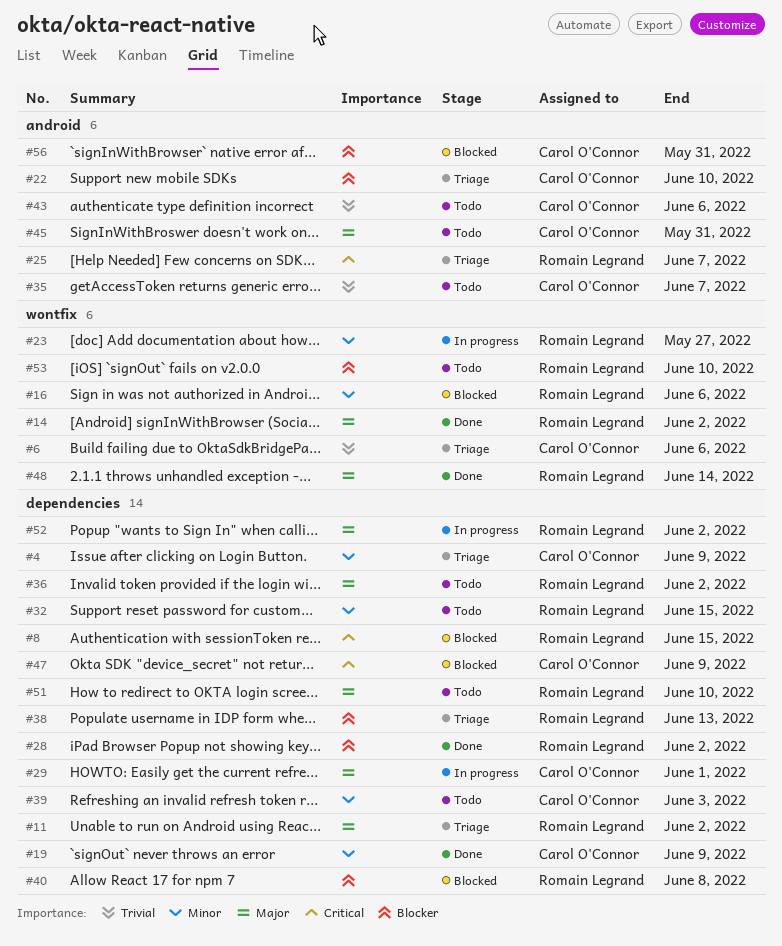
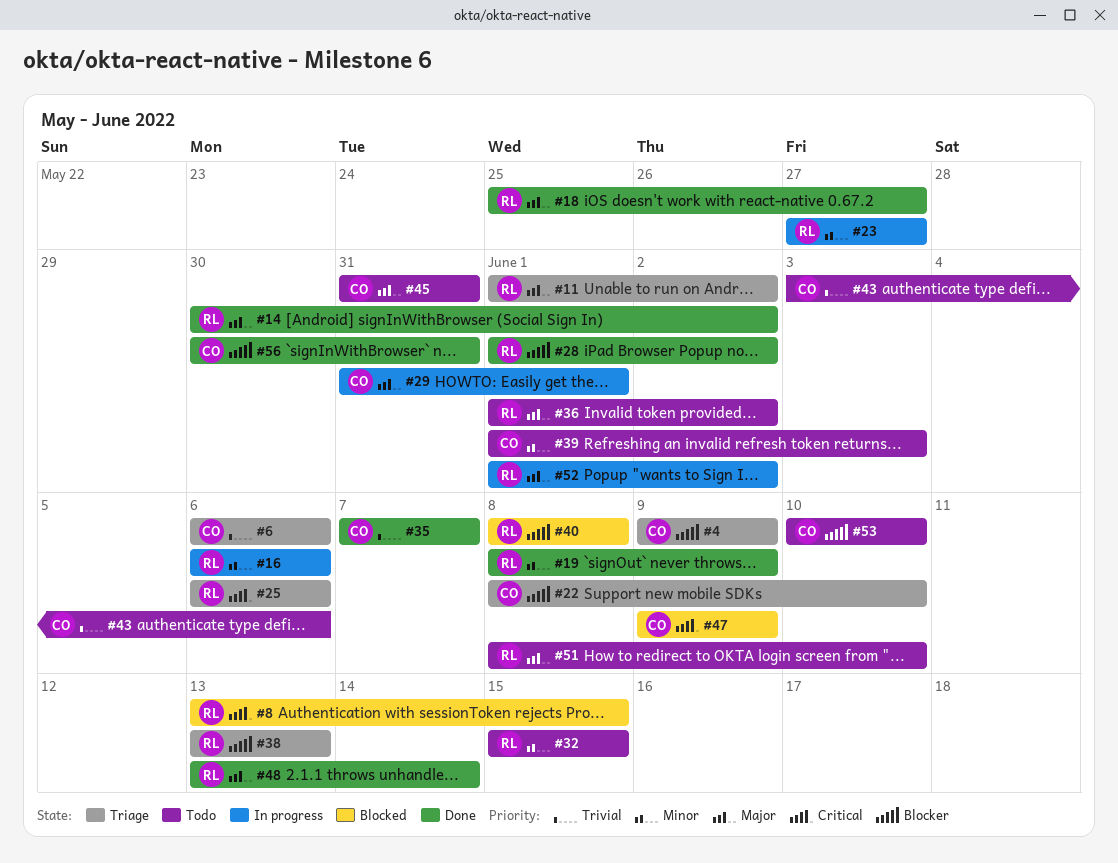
#4, priority: Minor -> Blocker
#16, status: Blocked -> In progress
#18: none -> present
#19, owner: Carol O'Connor -> Romain Legrand
#25, due: Jun 7 -> Jun 6
#35, status: Todo -> Done
#53, owner: Romain Legrand -> Carol O'Connor
#56, status: Blocked -> Done

